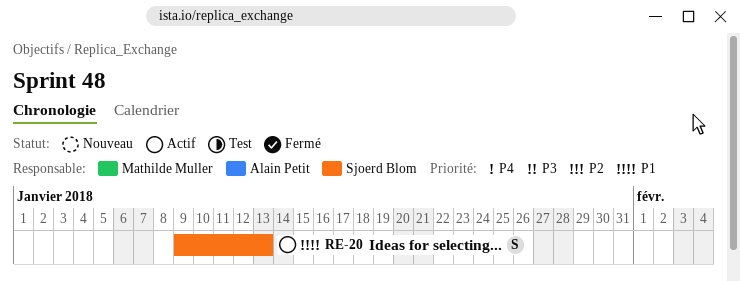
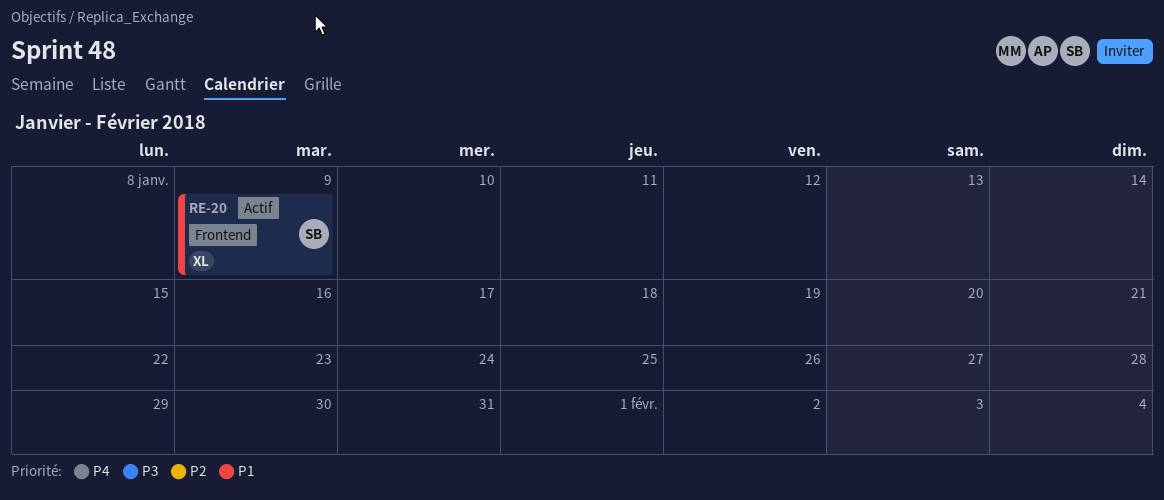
RE-20, estimate: S -> XL
RE-20, due: Jan 13 -> Jan 9

